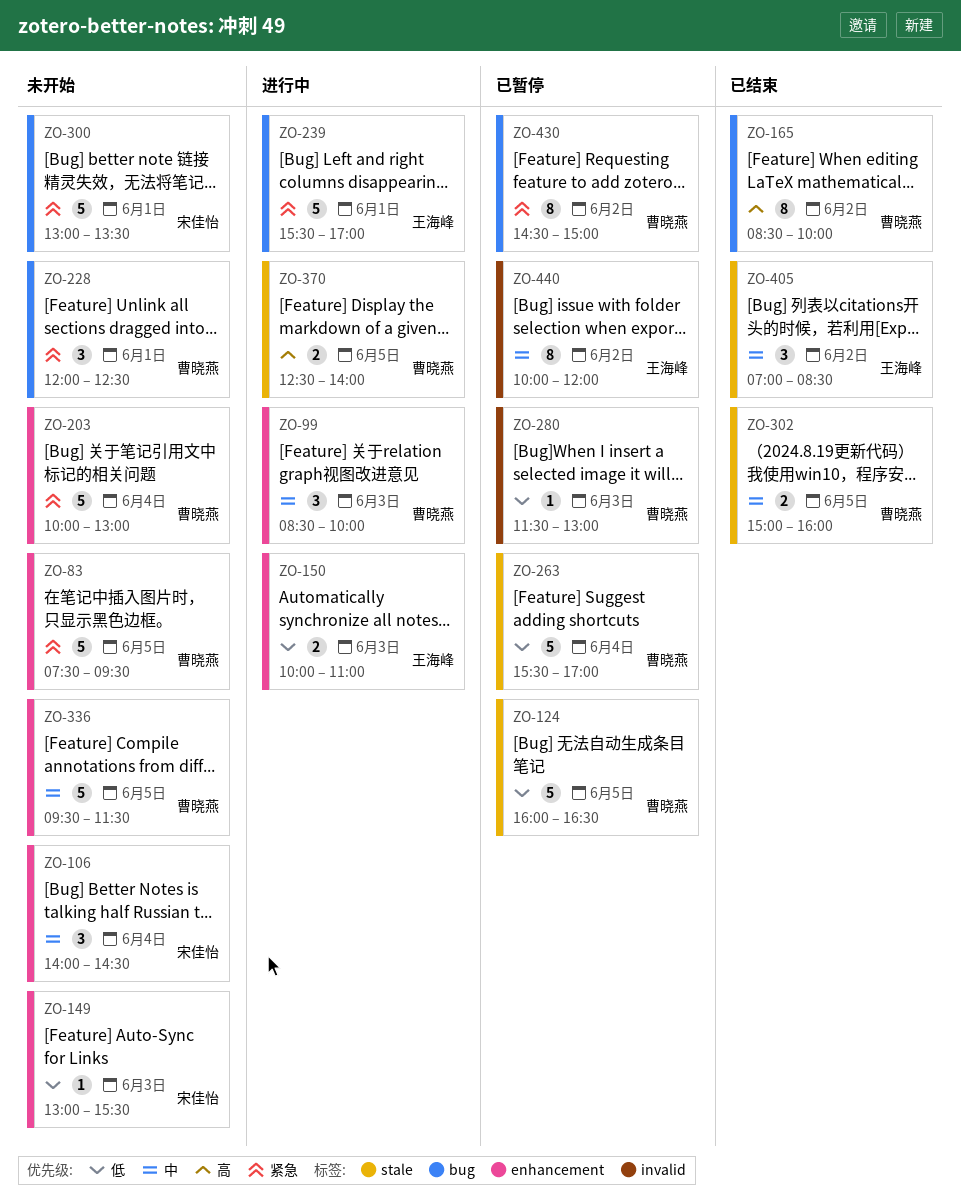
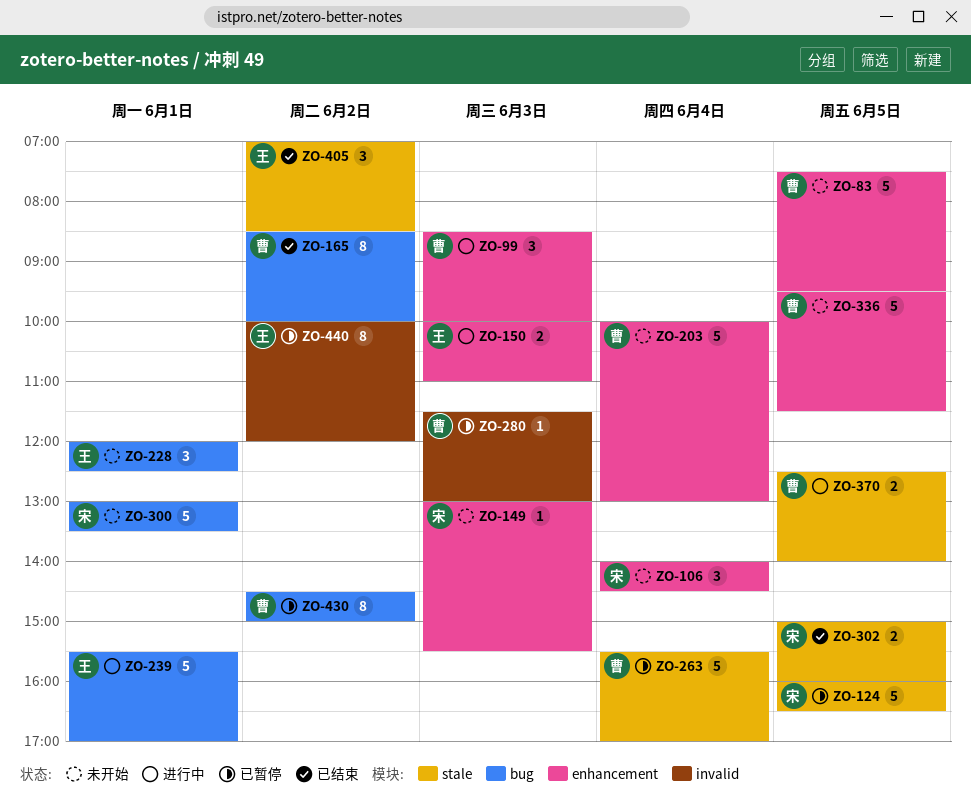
ZO-124, owner: 曹晓燕 -> 宋佳怡
ZO-228, owner: 曹晓燕 -> 王海峰
ZO-302, owner: 曹晓燕 -> 宋佳怡

